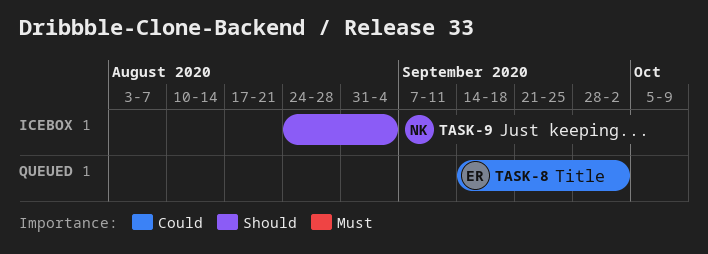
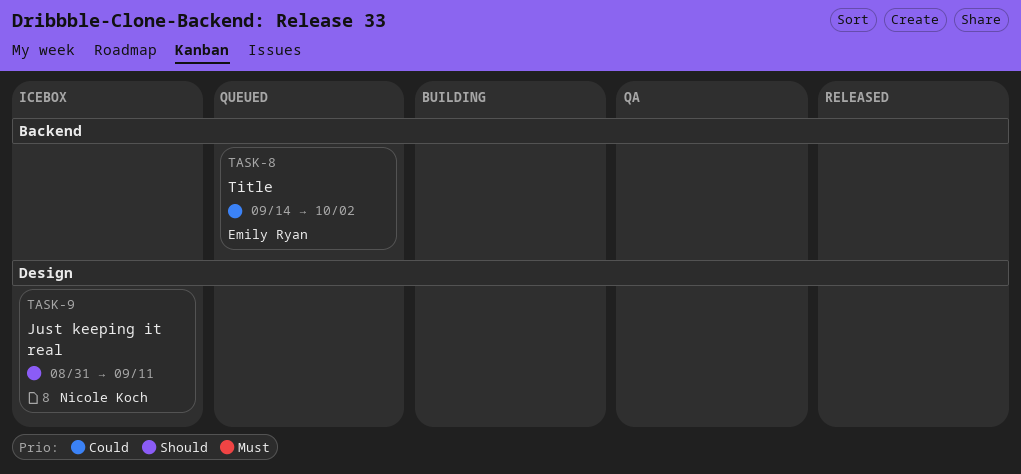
TASK-9, start: Aug 24 -> Aug 31
TASK-9, due: Sep 4 -> Sep 11

